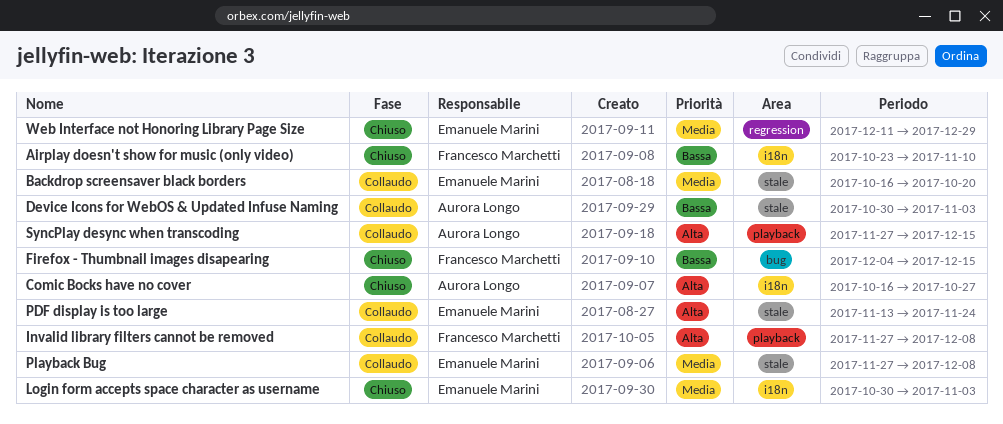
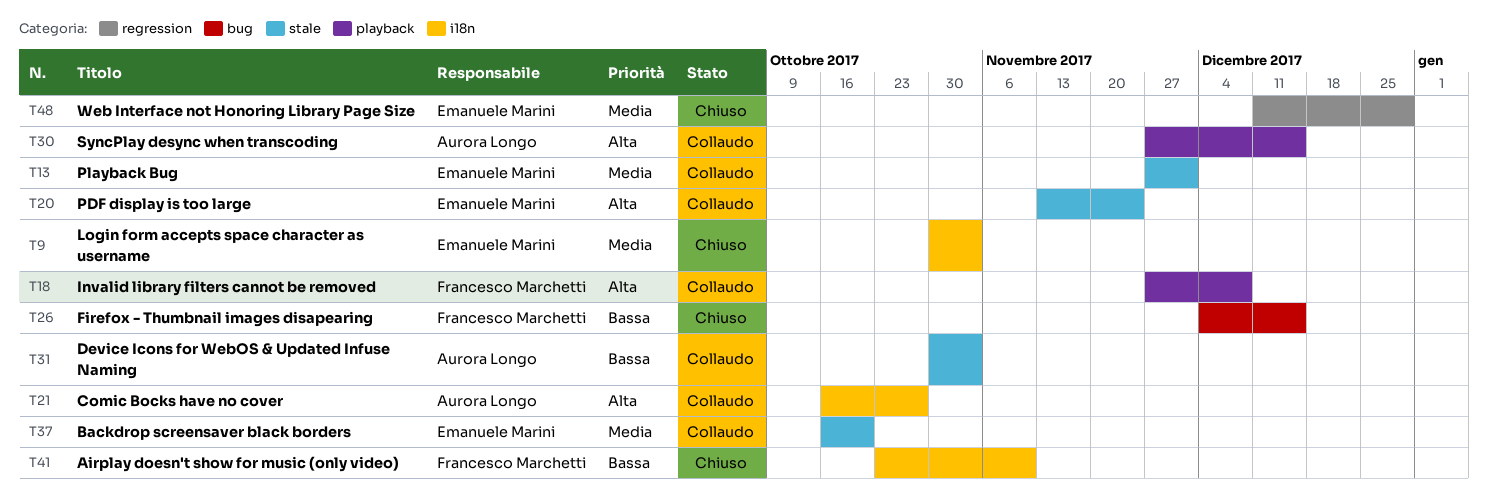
Comic Bocks have no cover, status: Chiuso -> Collaudo
Playback Bug, due: Dec 8 -> Dec 1

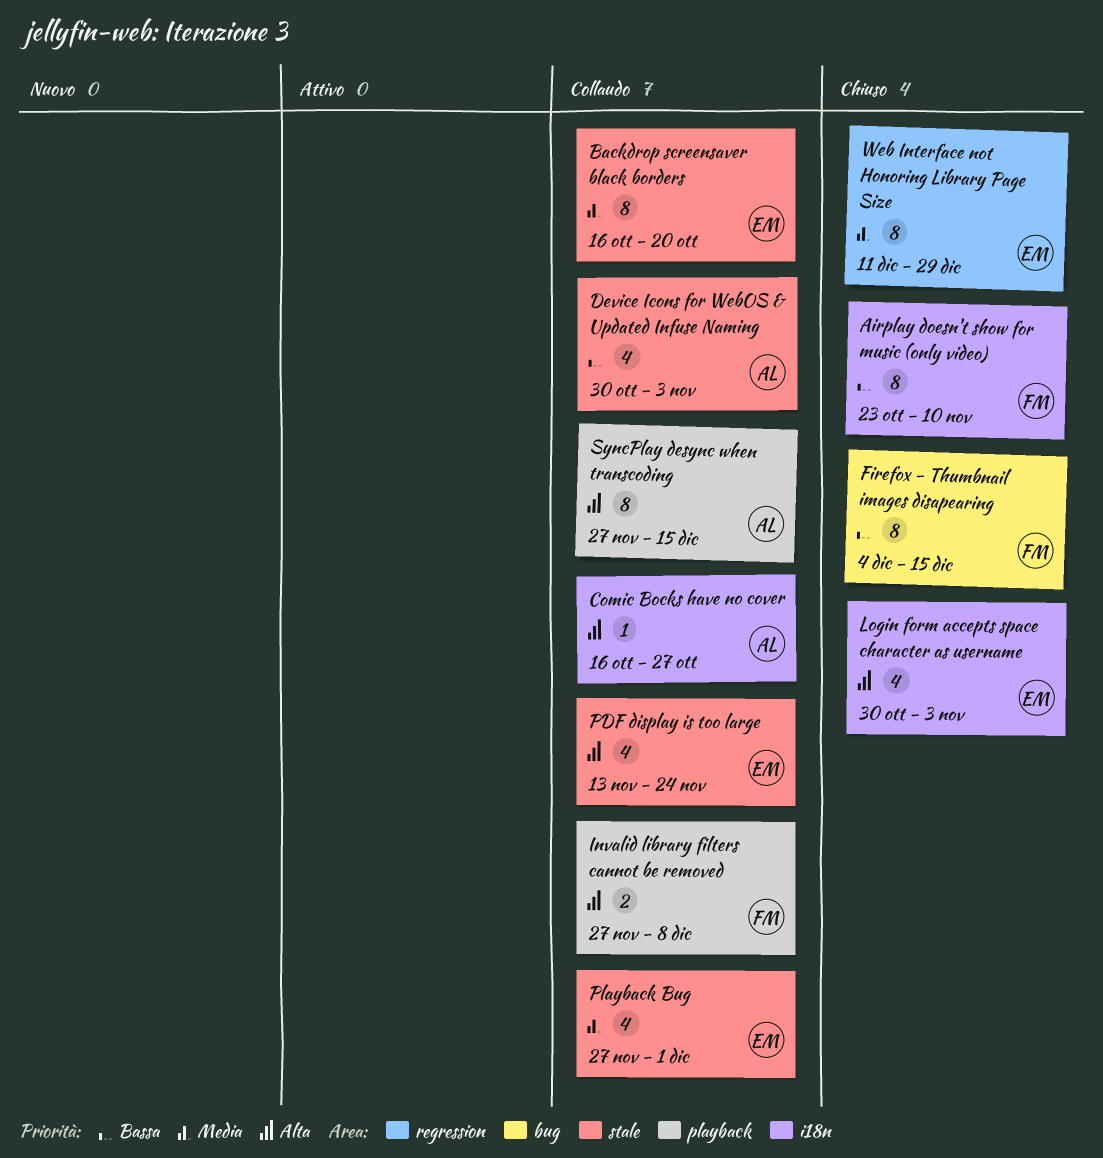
Login form accepts space character as username, priority: Media -> Alta

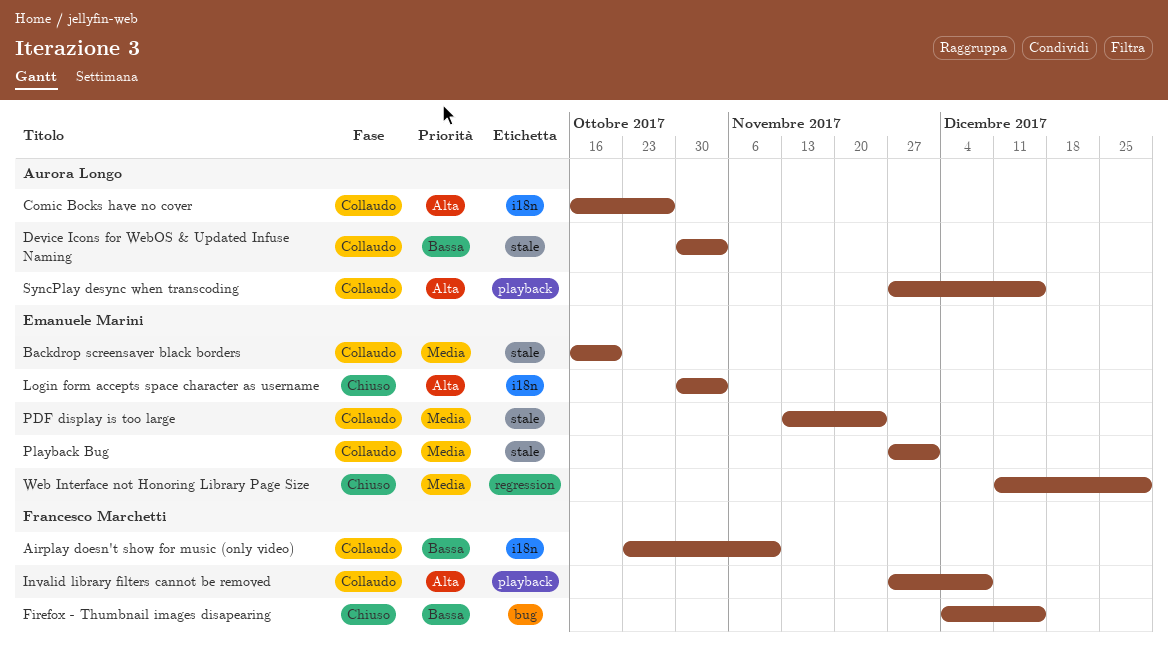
Airplay doesn't show for music (only video), status: Chiuso -> Collaudo
PDF display is too large, priority: Alta -> Media

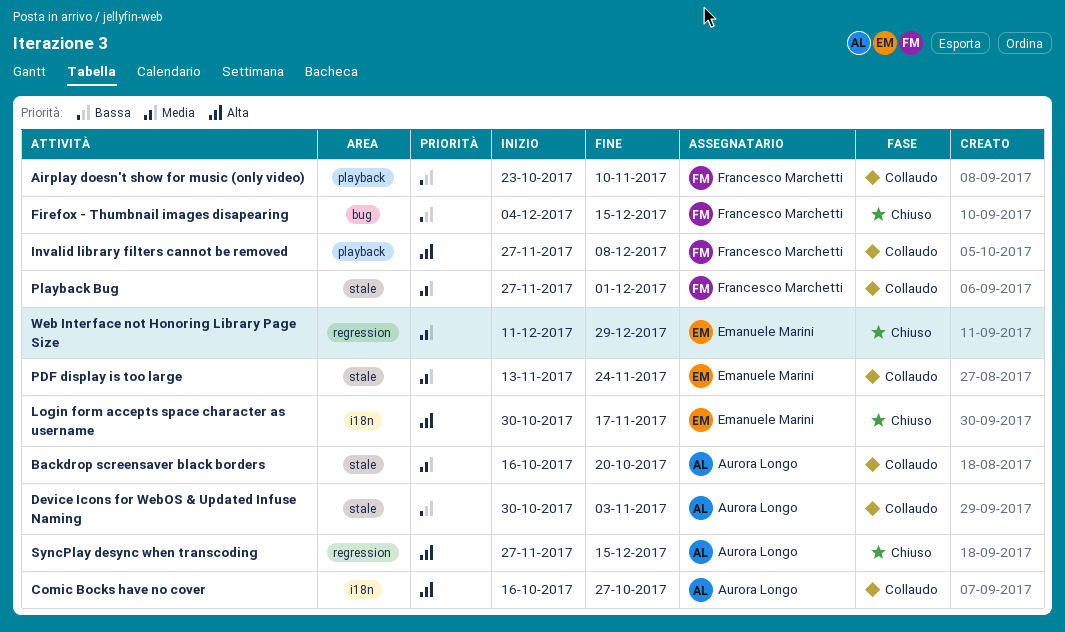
Airplay doesn't show for music (only video), label: i18n -> playback
Backdrop screensaver black borders, owner: Emanuele Marini -> Aurora Longo
Login form accepts space character as username, due: Nov 3 -> Nov 17
Playback Bug, owner: Emanuele Marini -> Francesco Marchetti
SyncPlay desync when transcoding, status: Collaudo -> Chiuso
SyncPlay desync when transcoding, label: playback -> regression

